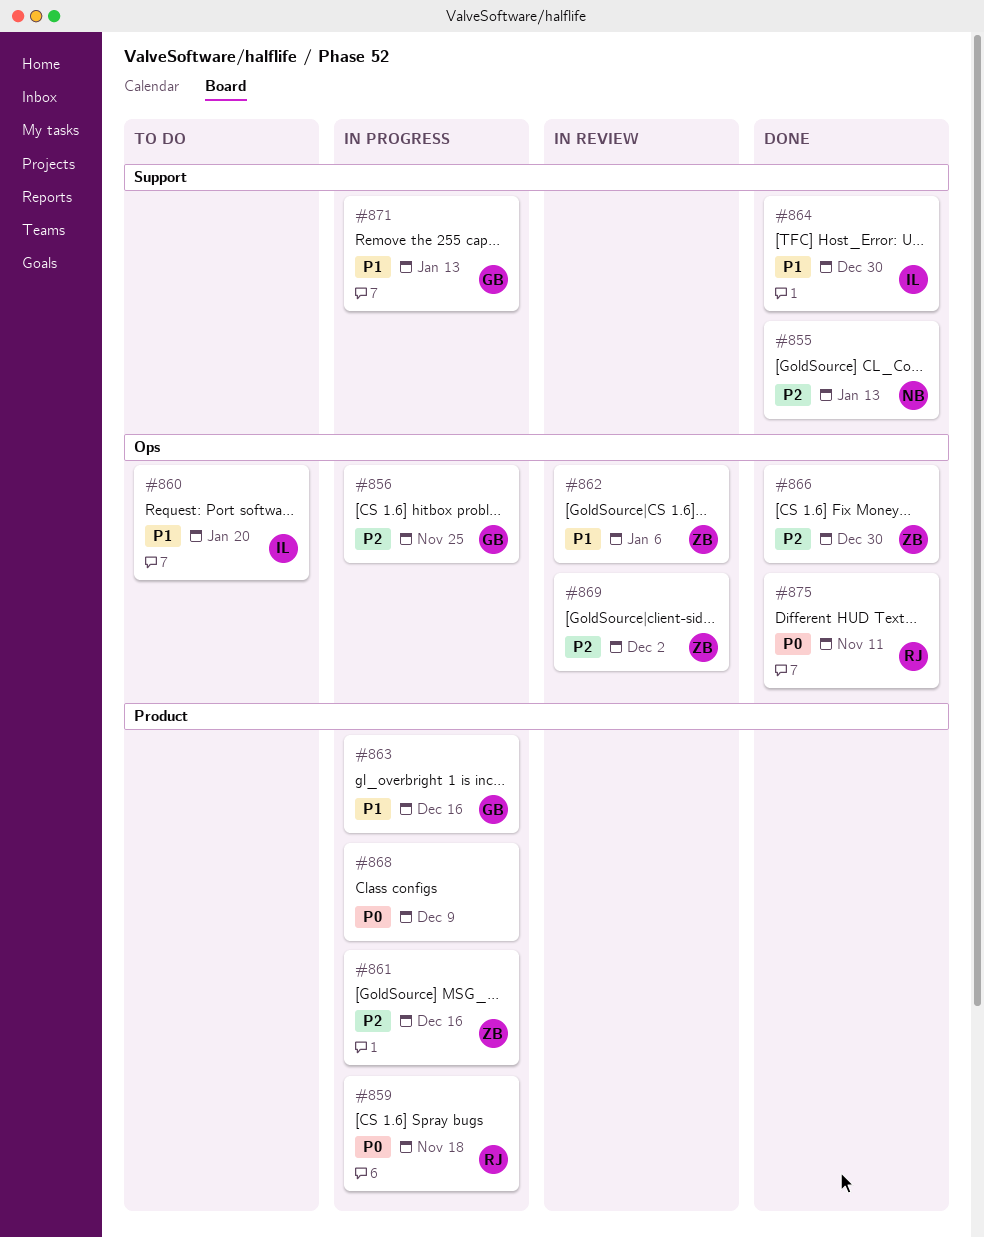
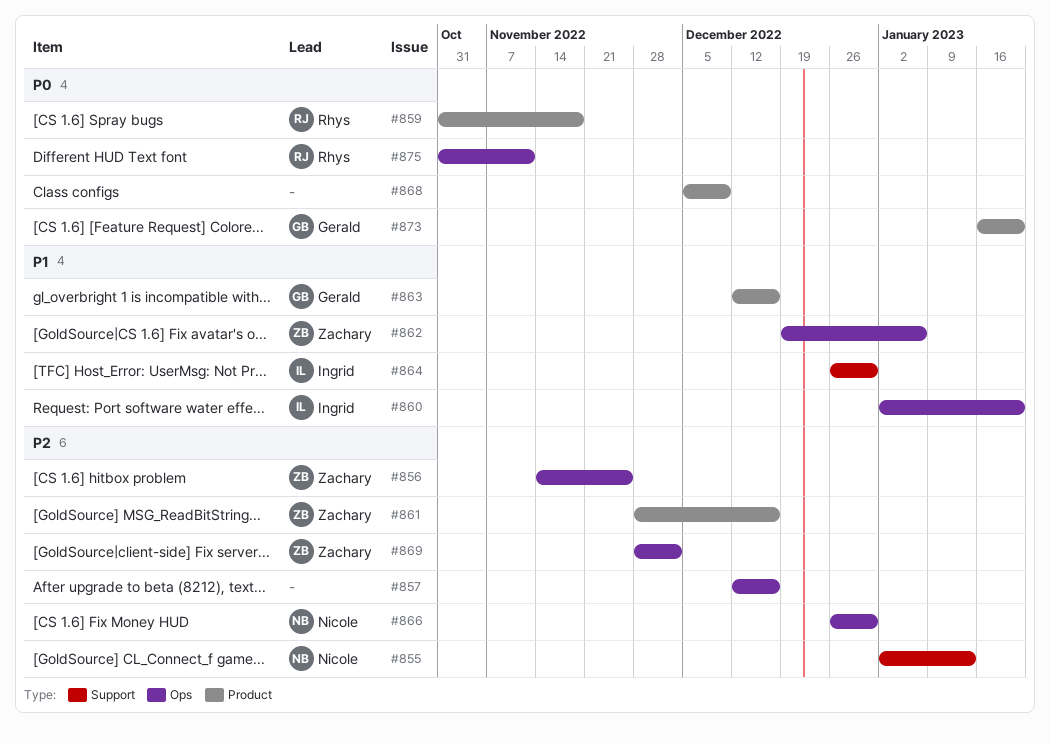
#856, owner: Gerald -> Zachary
#857: none -> present
#866, owner: Zachary -> Nicole
#871: present -> none
#873: none -> present

